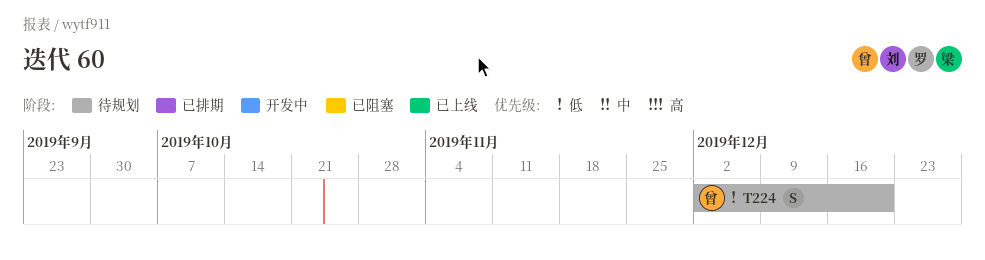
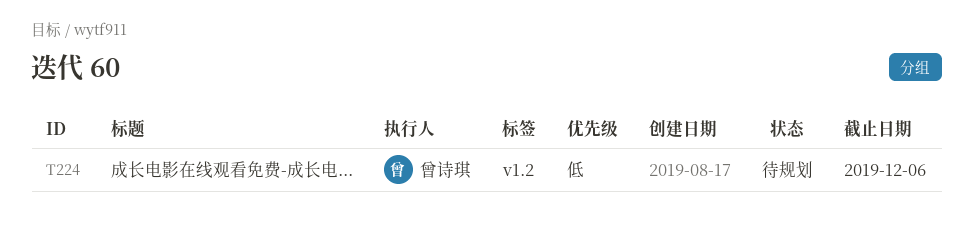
T224, due: Dec 20 -> Dec 6

